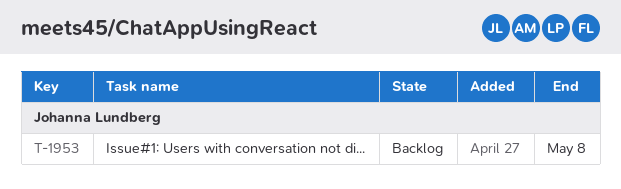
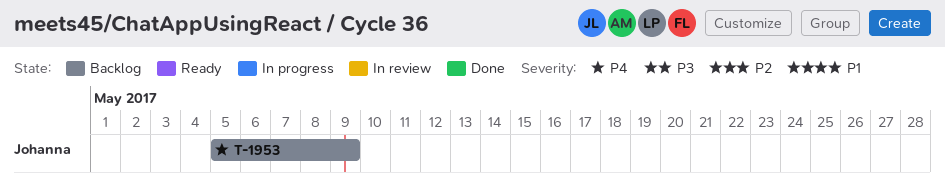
T-1953, due: May 8 -> May 9

